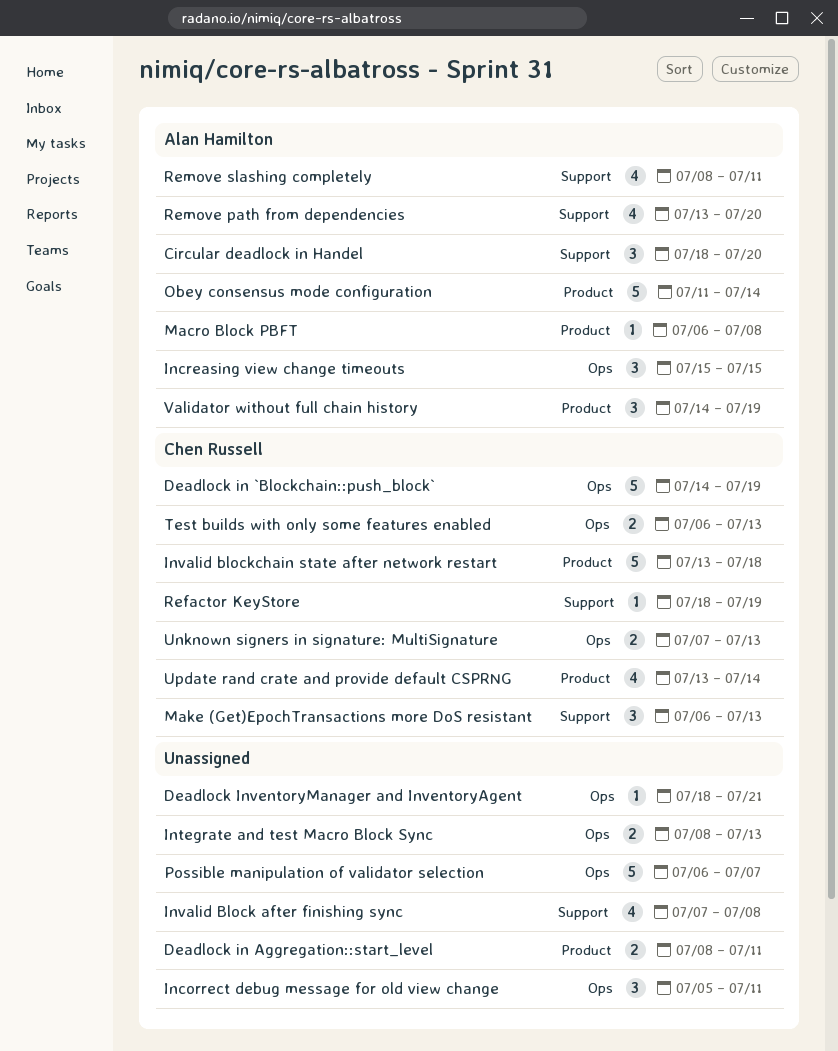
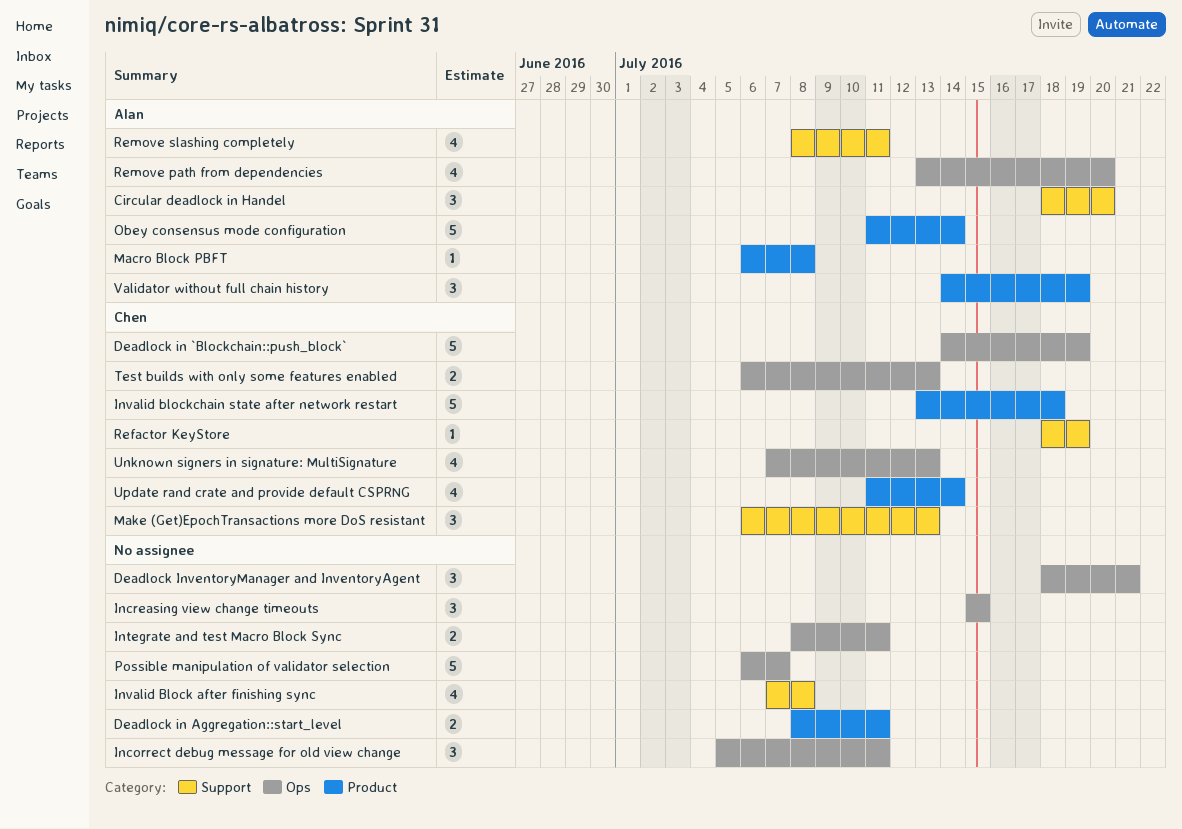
Deadlock InventoryManager and InventoryAgent, estimate: 1 -> 3
Increasing view change timeouts, owner: Alan Hamilton -> none
Integrate and test Macro Block Sync, due: Jul 13 -> Jul 11
Remove path from dependencies, label: Support -> Ops
Unknown signers in signature: MultiSignature, estimate: 2 -> 4
Update rand crate and provide default CSPRNG, start: Jul 13 -> Jul 11

